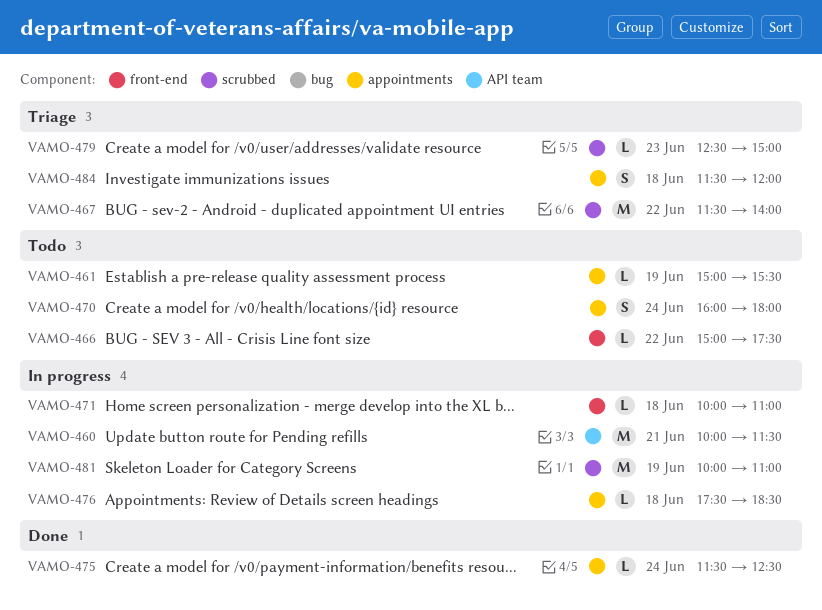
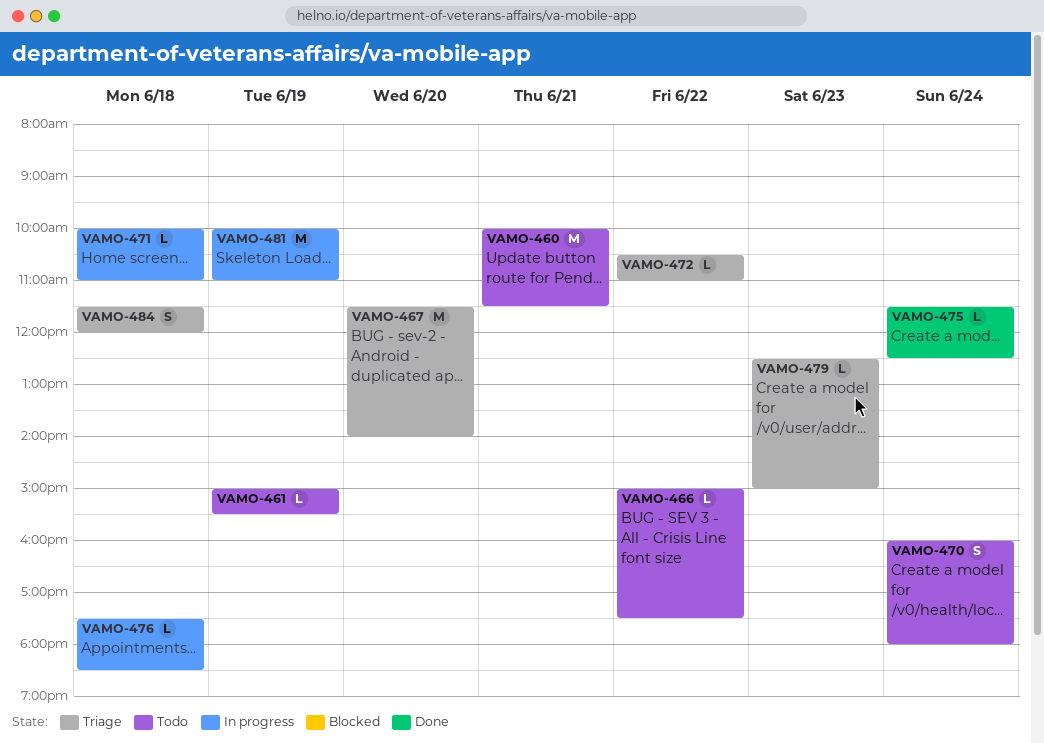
VAMO-460, status: In progress -> Todo
VAMO-467, day: Jun 22 -> Jun 20
VAMO-472: none -> present

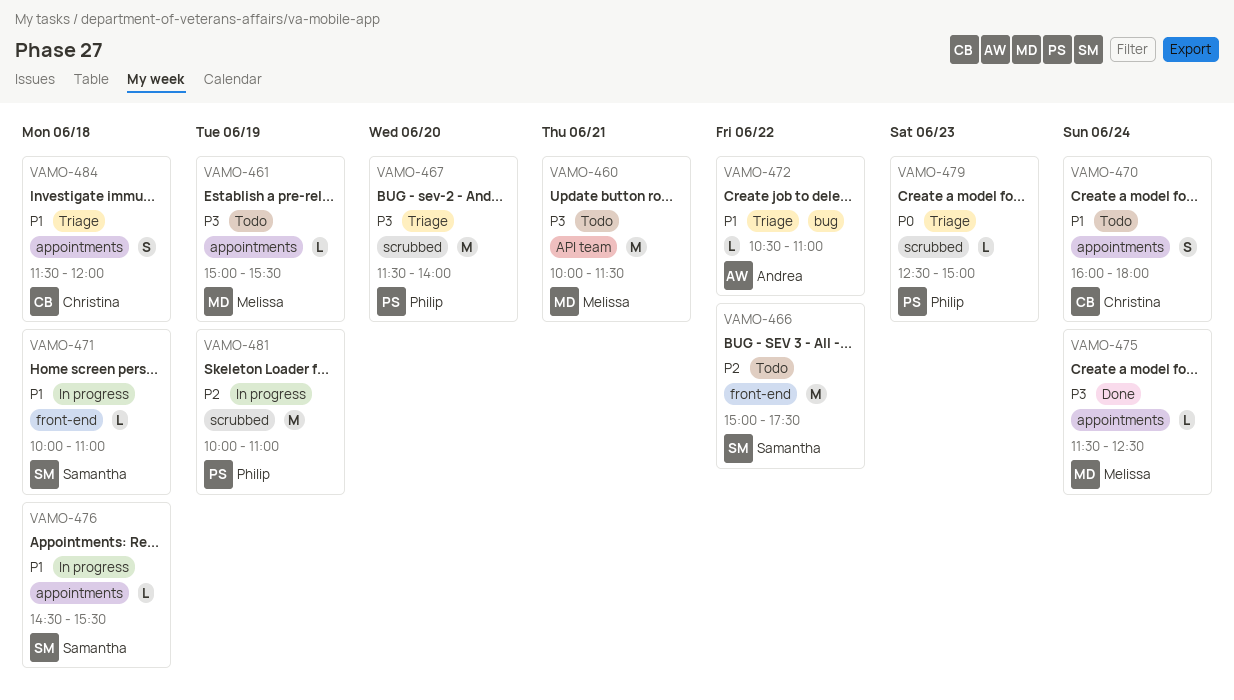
VAMO-466, estimate: L -> M
VAMO-476, begins: 17:30 -> 14:30
VAMO-476, ends: 18:30 -> 15:30

